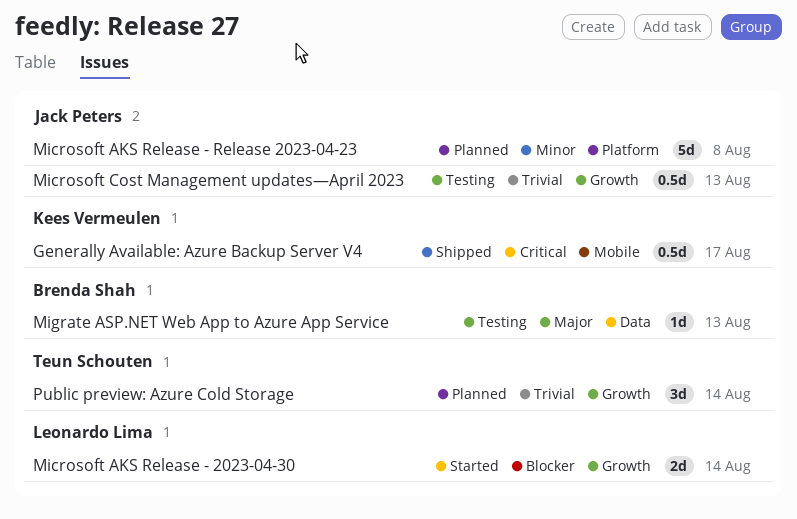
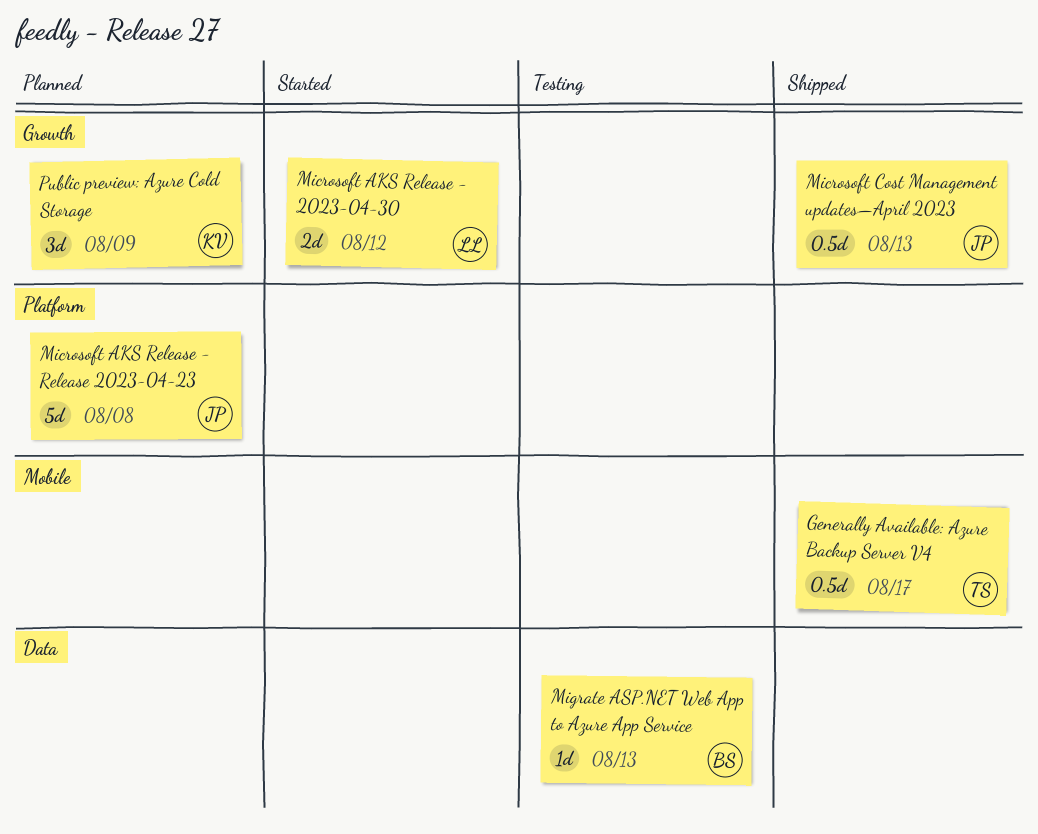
Generally Available: Azure Backup Server V4, owner: Kees Vermeulen -> Teun Schouten
Microsoft AKS Release - 2023-04-30, due: Aug 14 -> Aug 12
Microsoft Cost Management updates—April 2023, status: Testing -> Shipped
Public preview: Azure Cold Storage, owner: Teun Schouten -> Kees Vermeulen
Public preview: Azure Cold Storage, due: Aug 14 -> Aug 9

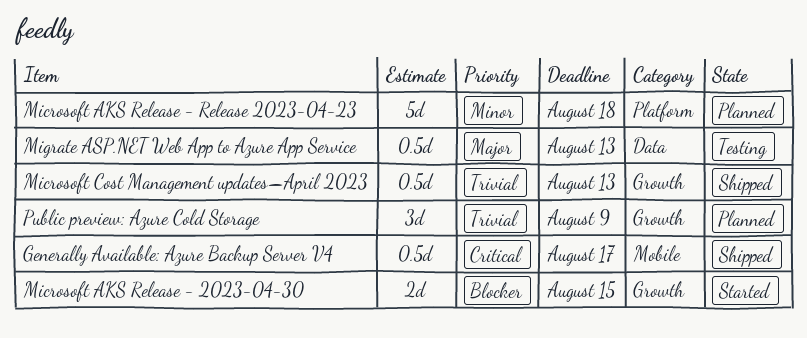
Microsoft AKS Release - 2023-04-30, due: Aug 12 -> Aug 15
Microsoft AKS Release - Release 2023-04-23, due: Aug 8 -> Aug 18
Migrate ASP.NET Web App to Azure App Service, estimate: 1d -> 0.5d

